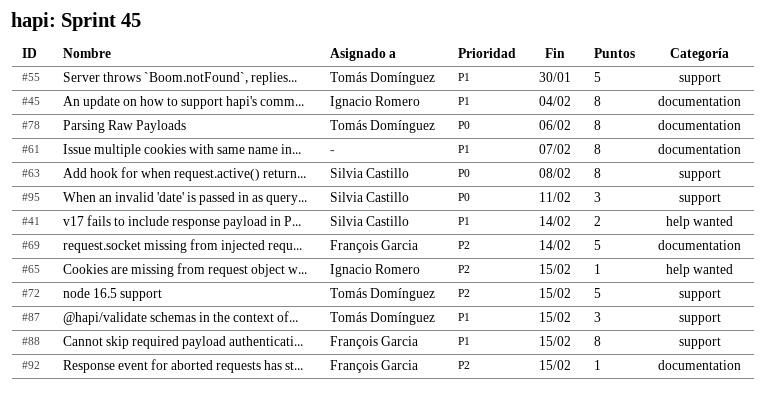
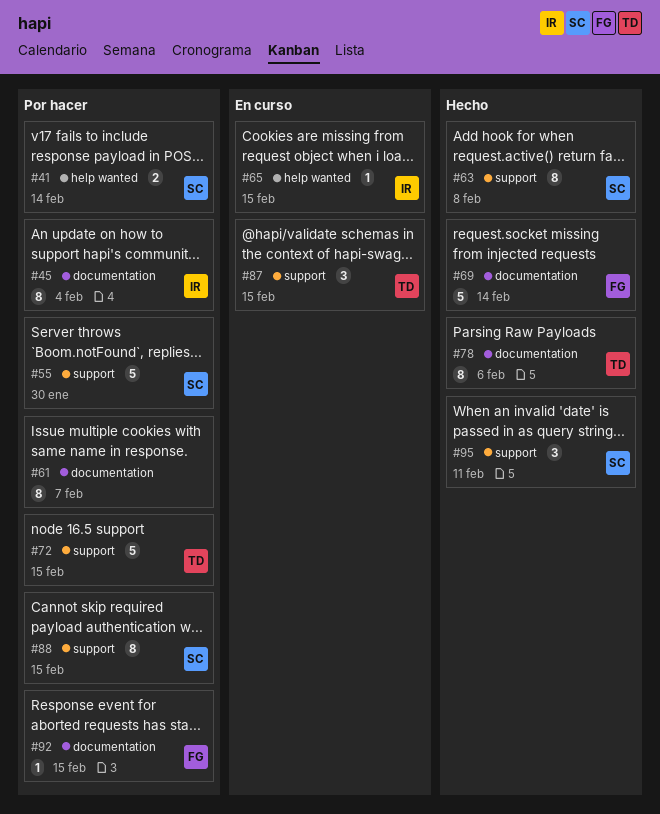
#55, owner: Tomás Domínguez -> Silvia Castillo
#88, owner: François Garcia -> Silvia Castillo

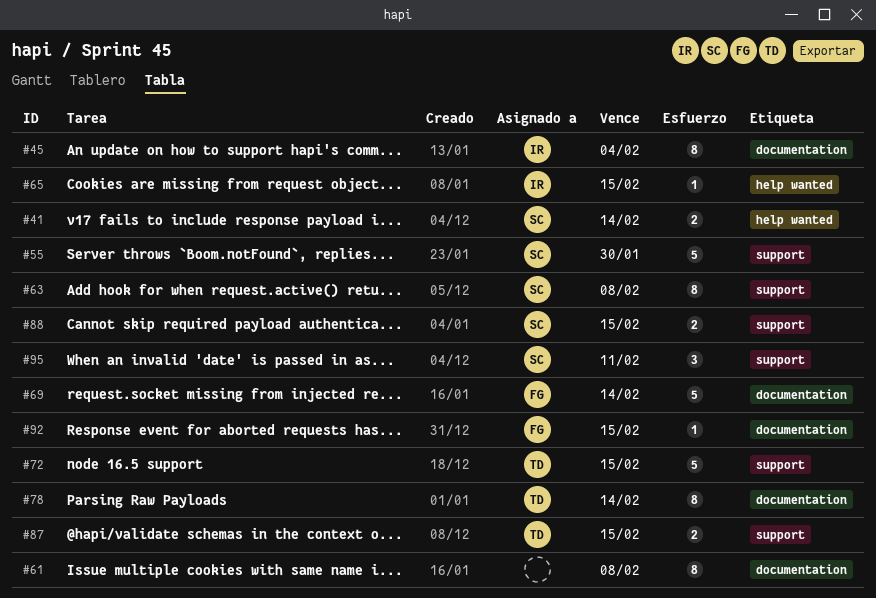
#61, due: Feb 7 -> Feb 8
#78, due: Feb 6 -> Feb 14
#87, estimate: 3 -> 2
#88, estimate: 8 -> 2

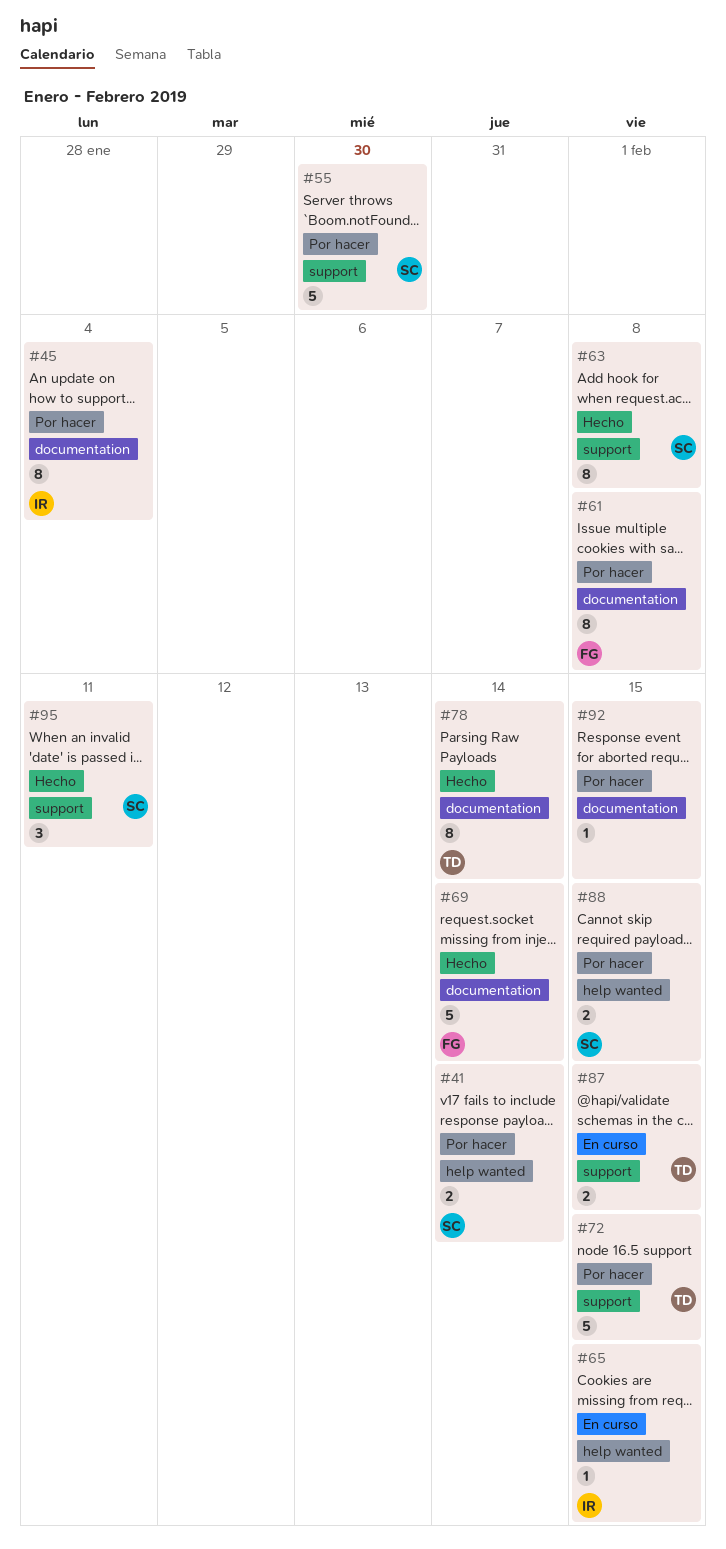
#61, owner: none -> FG
#88, label: support -> help wanted
#92, owner: FG -> none

